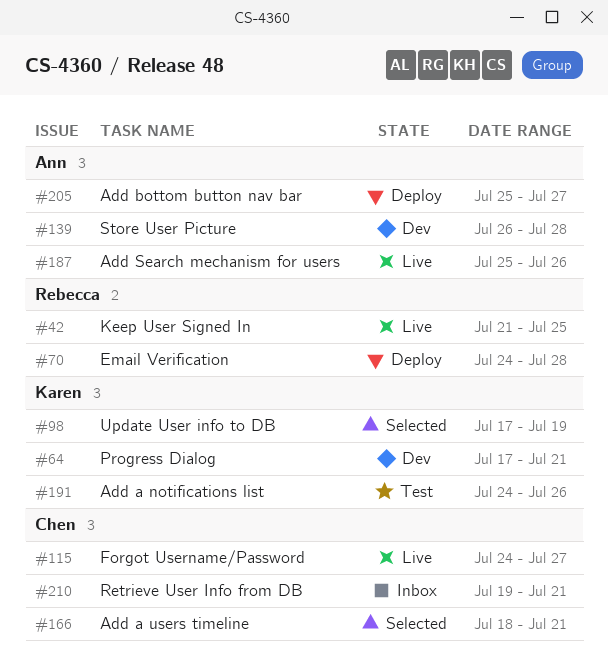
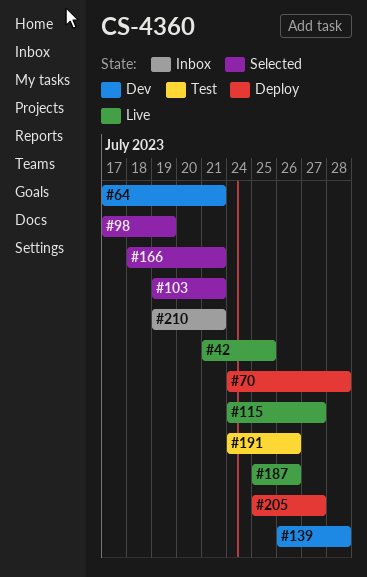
#103: none -> present

